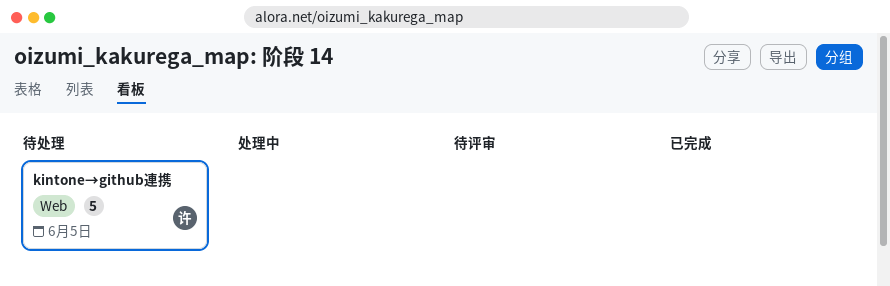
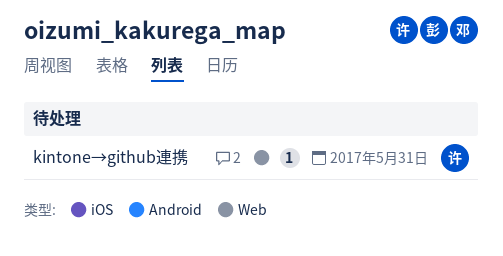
kintone→github連携, estimate: 5 -> 1
kintone→github連携, due: Jun 5 -> May 31

